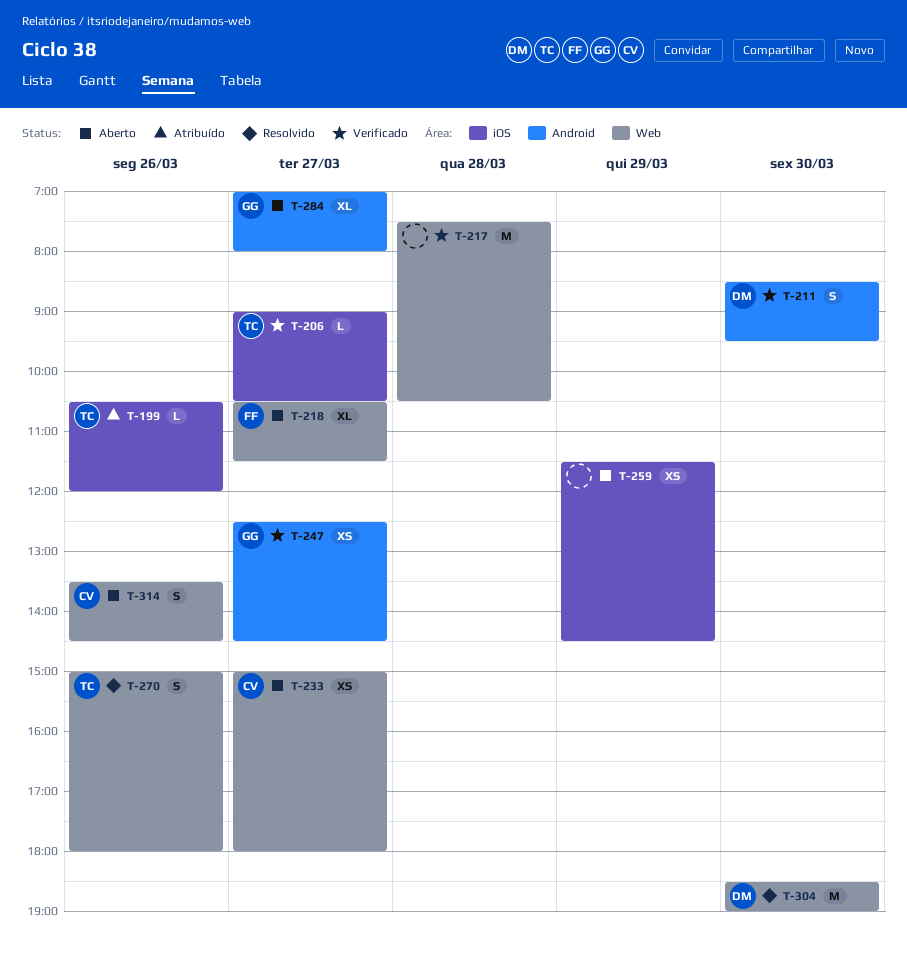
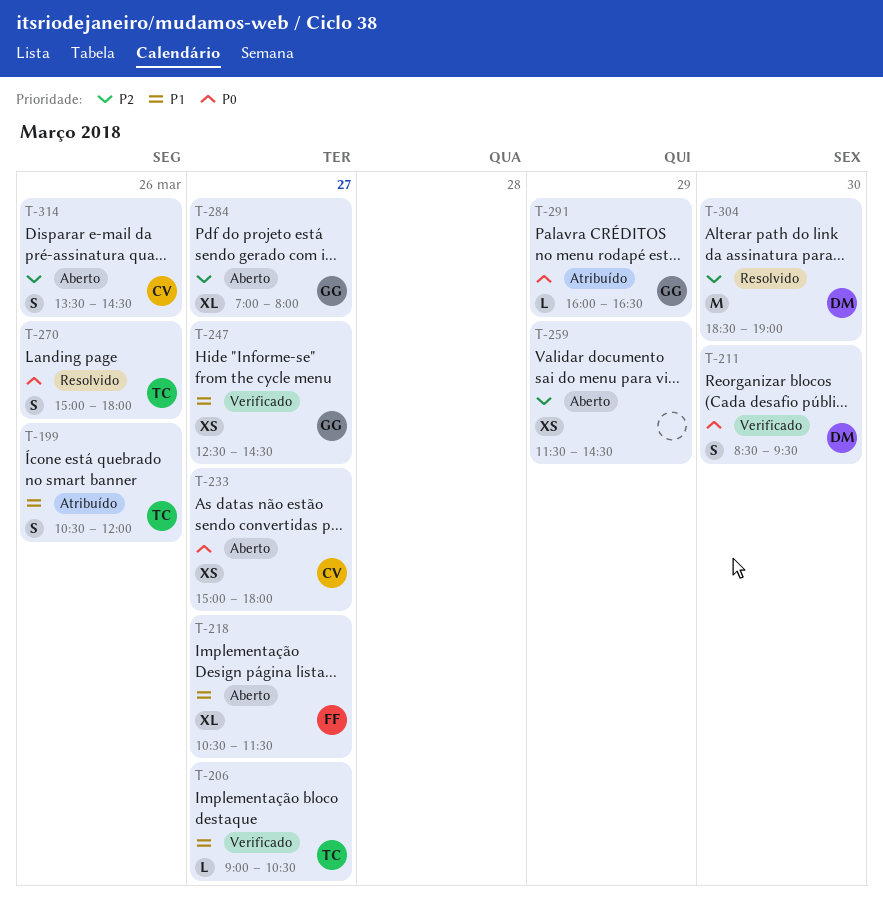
T-199, estimate: L -> S
T-217: present -> none
T-291: none -> present

